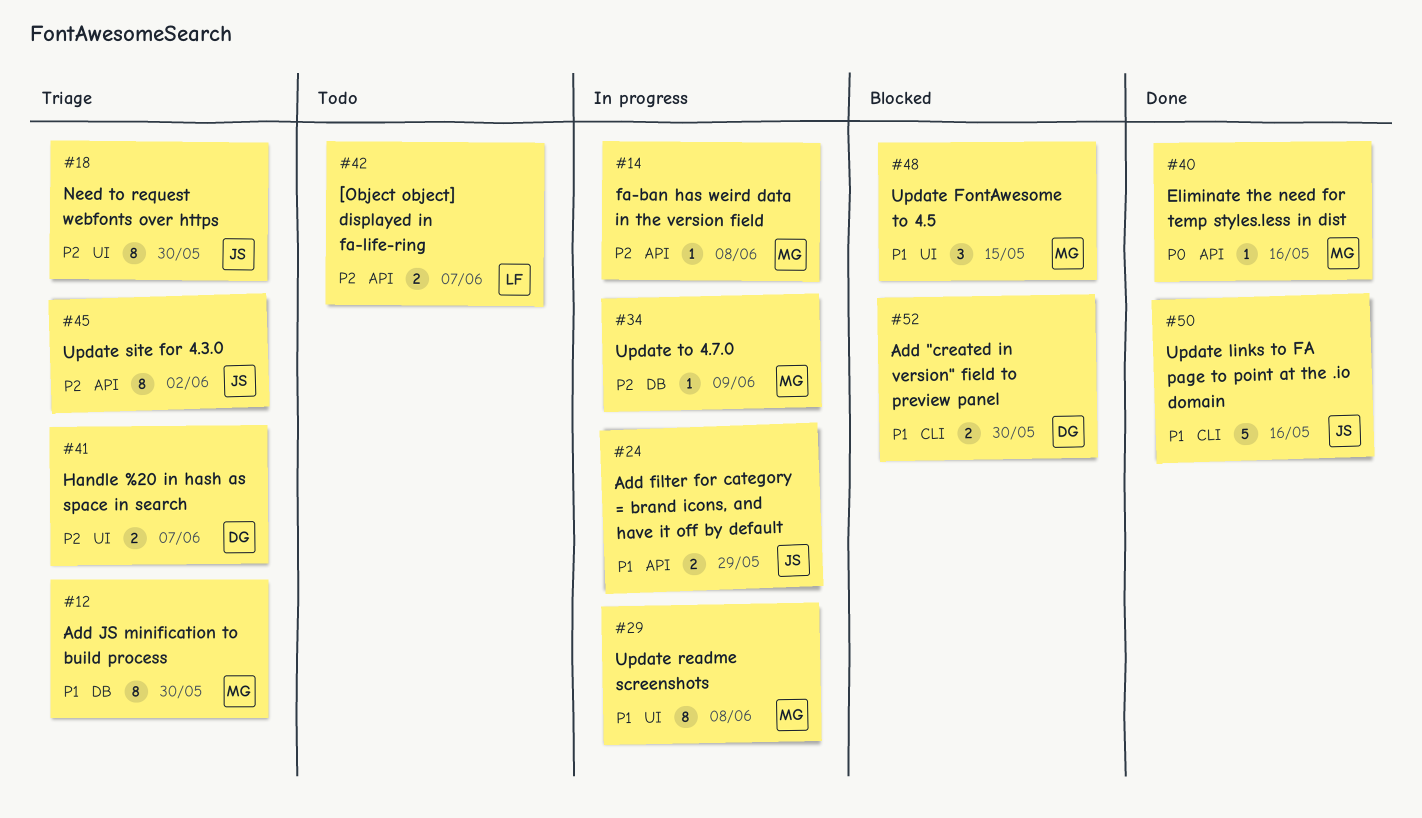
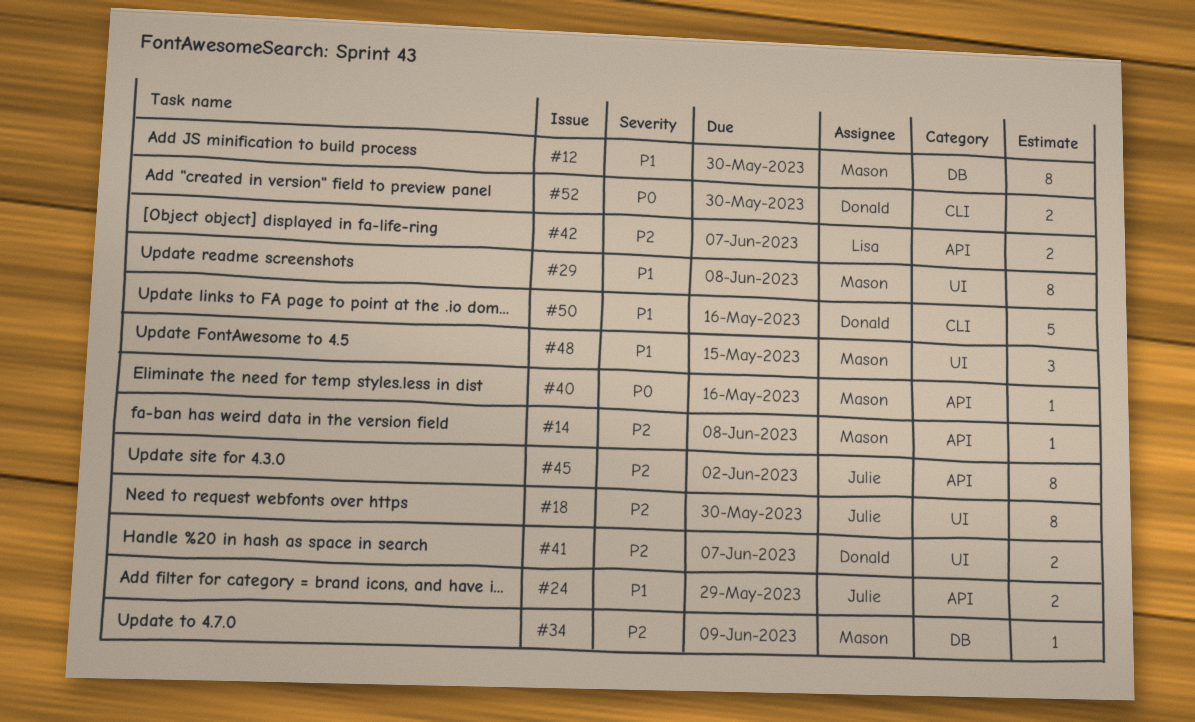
#50, owner: Julie -> Donald
#52, priority: P1 -> P0

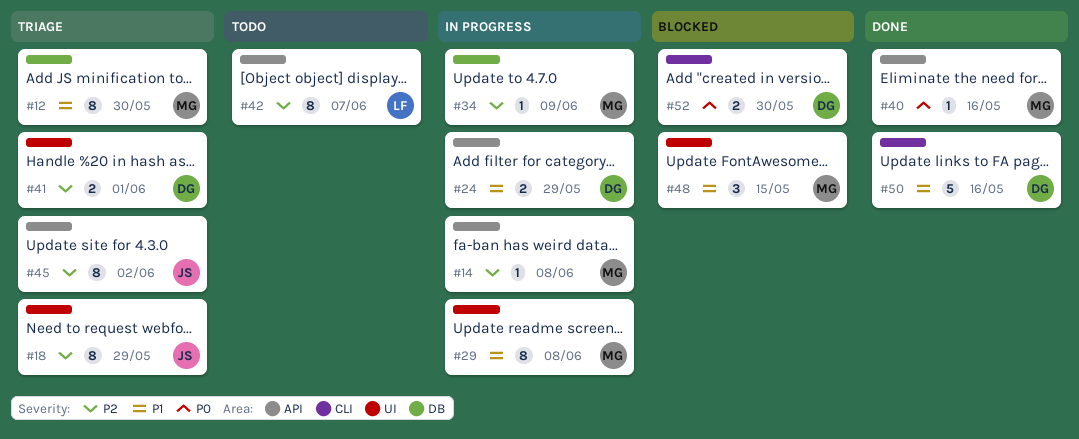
#18, due: May 30 -> May 29
#24, owner: Julie -> Donald
#41, due: Jun 7 -> Jun 1
#42, estimate: 2 -> 8

